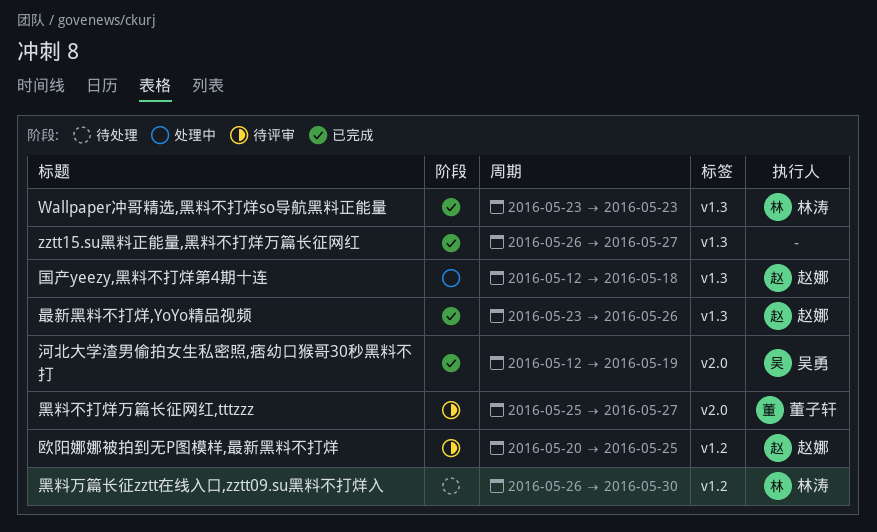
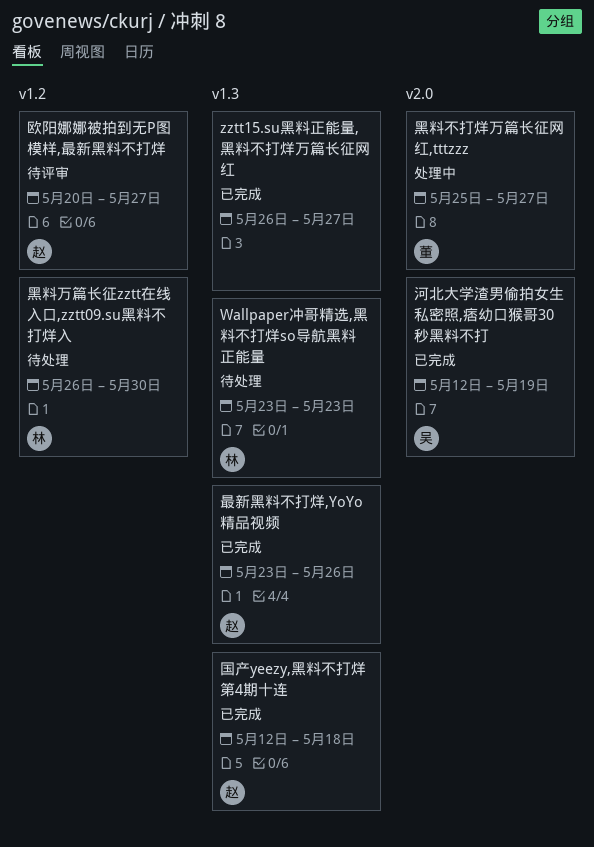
Wallpaper冲哥精选,黑料不打烊so导航黑料正能量, status: 已完成 -> 待处理
国产yeezy,黑料不打烊第4期十连, status: 处理中 -> 已完成
欧阳娜娜被拍到无P图模样,最新黑料不打烊, due: May 25 -> May 27
黑料不打烊万篇长征网红,tttzzz, status: 待评审 -> 处理中

